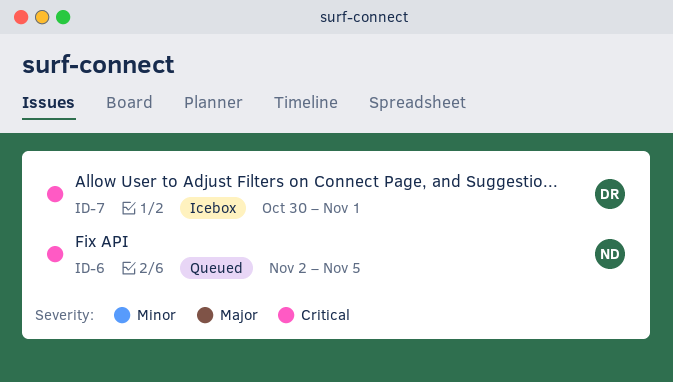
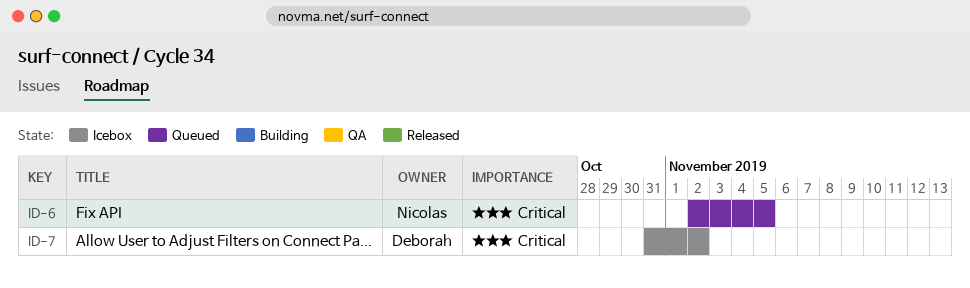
ID-7, start: Oct 30 -> Oct 31
ID-7, due: Nov 1 -> Nov 2

